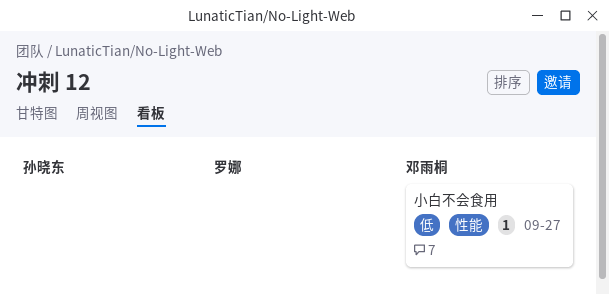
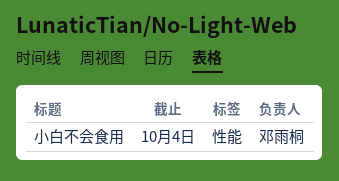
小白不会食用, due: Sep 27 -> Oct 4

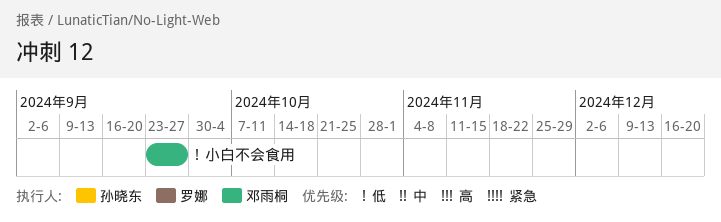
小白不会食用, due: Oct 4 -> Sep 27

